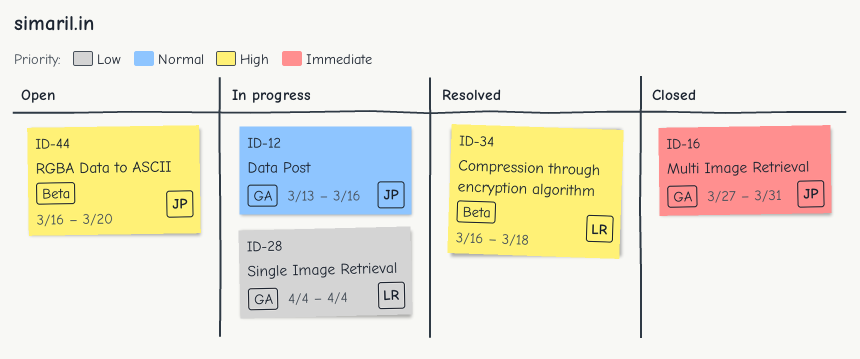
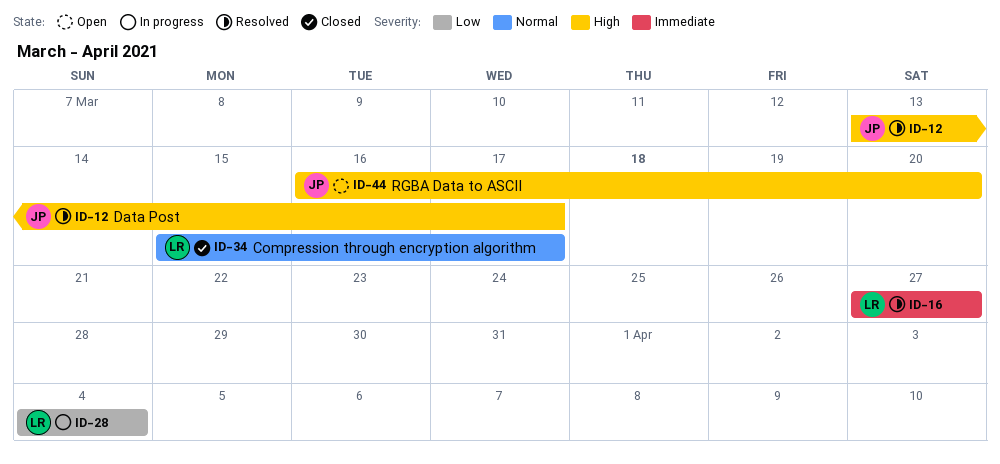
ID-12, status: In progress -> Resolved
ID-12, priority: Normal -> High
ID-12, due: Mar 16 -> Mar 17
ID-16, status: Closed -> Resolved
ID-16, owner: JP -> LR
ID-16, due: Mar 31 -> Mar 27
ID-34, status: Resolved -> Closed
ID-34, priority: High -> Normal
ID-34, start: Mar 16 -> Mar 15
ID-34, due: Mar 18 -> Mar 17

